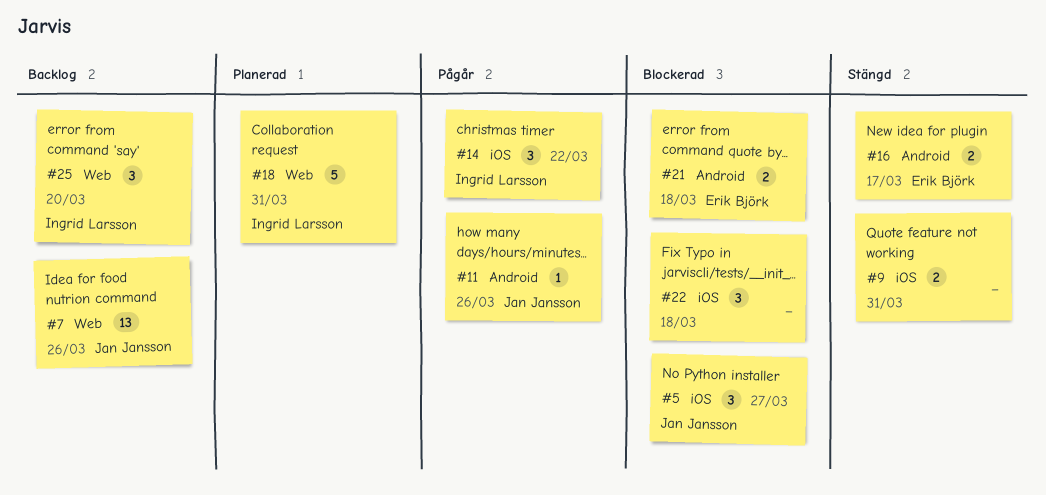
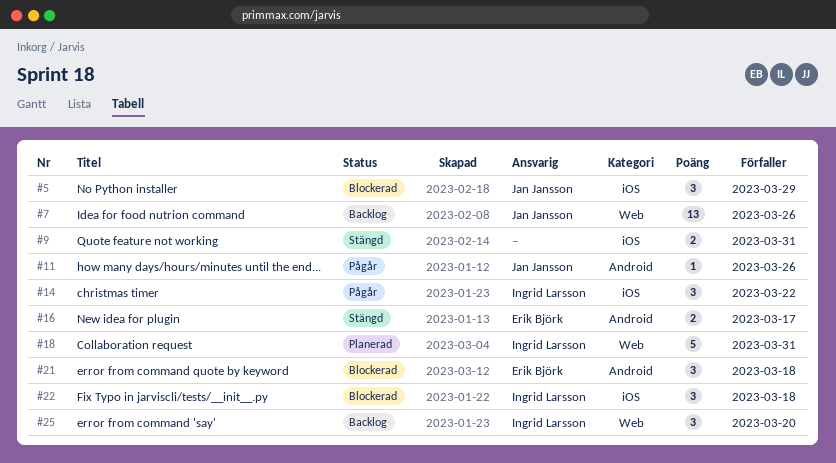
#5, due: Mar 27 -> Mar 29
#21, estimate: 2 -> 3
#22, owner: none -> Ingrid Larsson

